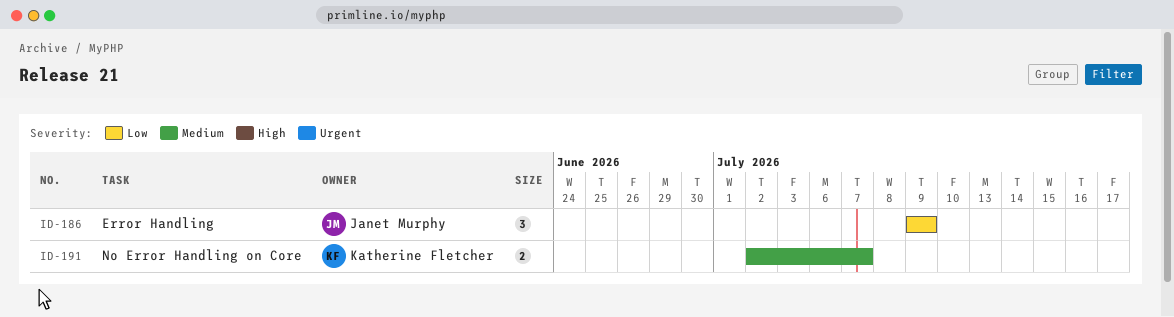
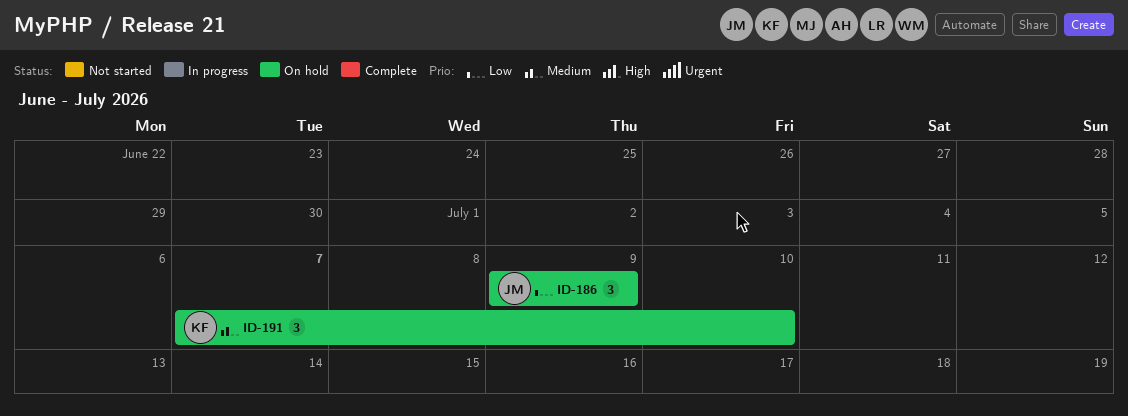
ID-191, estimate: 2 -> 3
ID-191, start: Jul 2 -> Jul 7
ID-191, due: Jul 7 -> Jul 10

